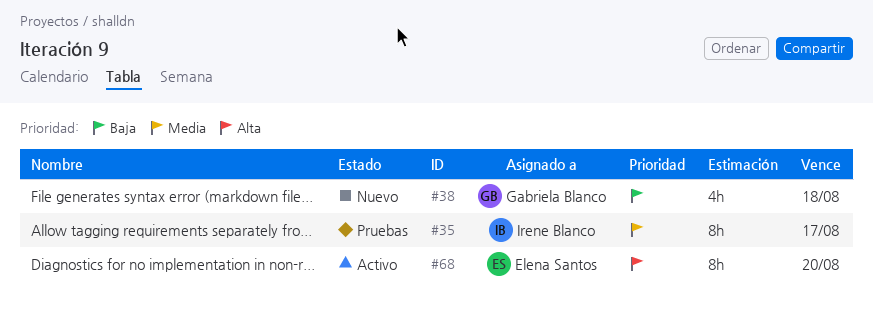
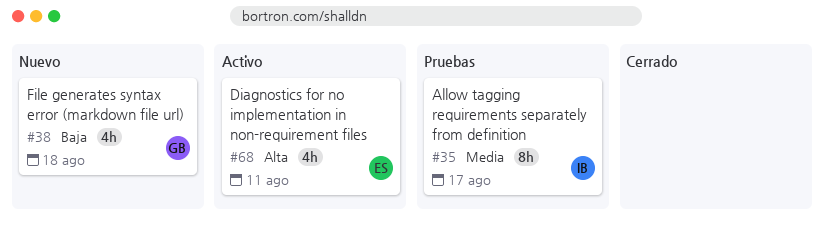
#68, estimate: 8h -> 4h
#68, due: Aug 20 -> Aug 11

